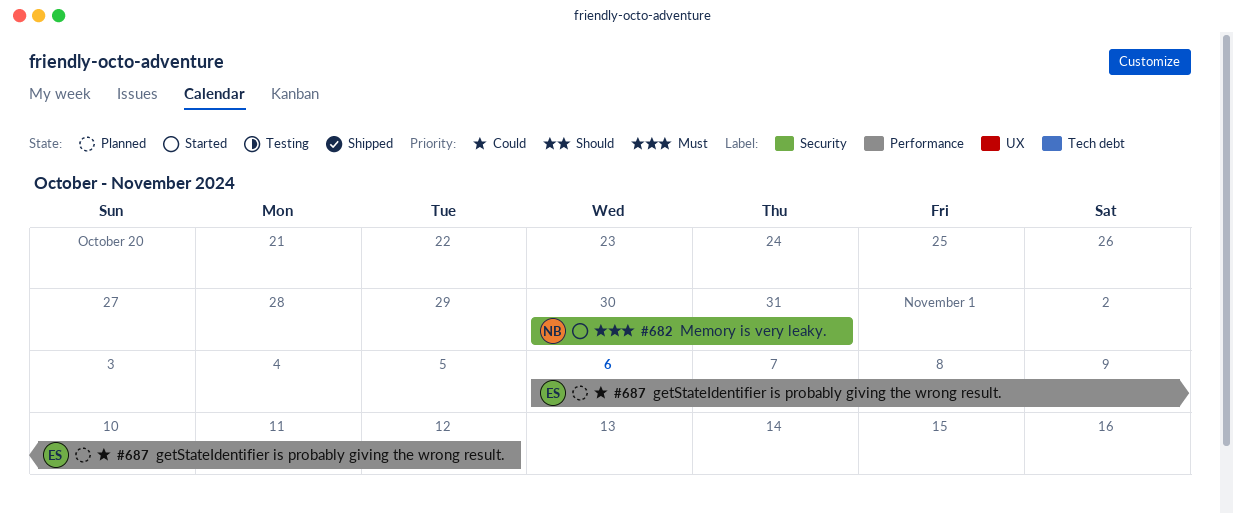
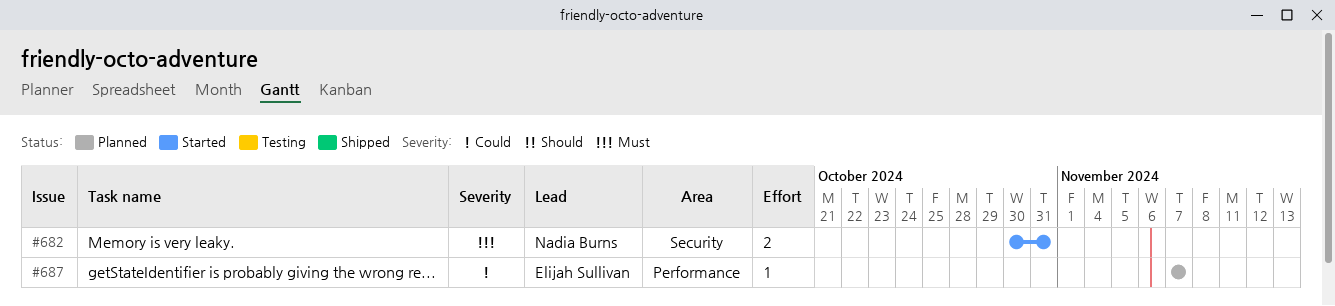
#687, start: Nov 6 -> Nov 7
#687, due: Nov 12 -> Nov 7

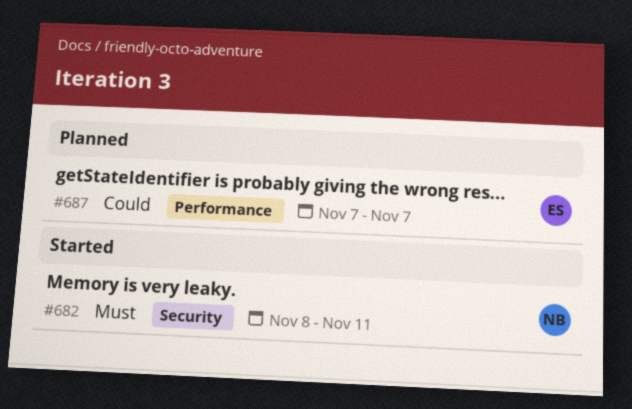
#682, start: Oct 30 -> Nov 8
#682, due: Oct 31 -> Nov 11

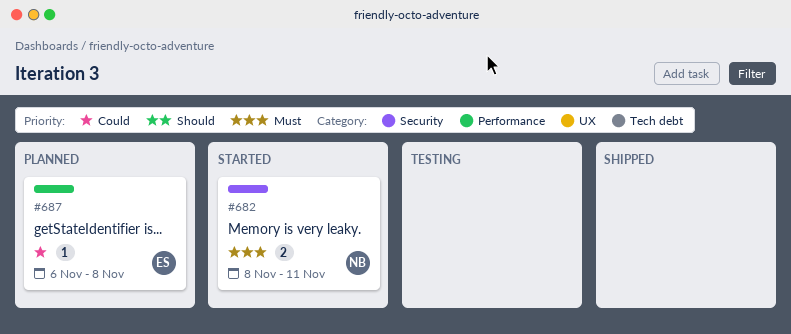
#687, start: Nov 7 -> Nov 6
#687, due: Nov 7 -> Nov 8

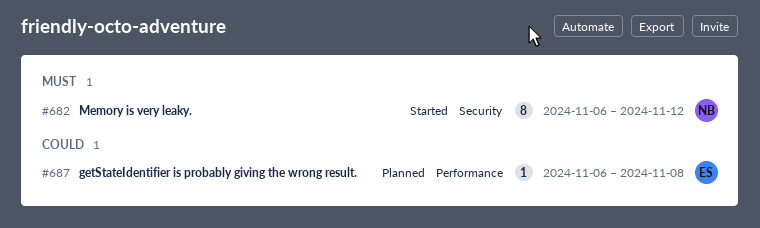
#682, estimate: 2 -> 8
#682, start: Nov 8 -> Nov 6
#682, due: Nov 11 -> Nov 12

